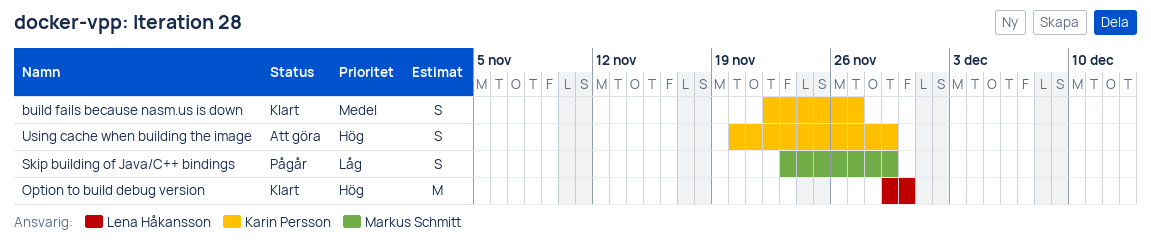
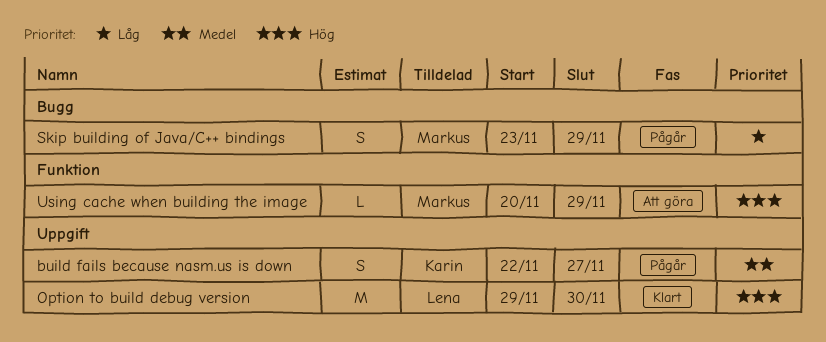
build fails because nasm.us is down, status: Klart -> Pågår
Using cache when building the image, owner: Karin Persson -> Markus Schmitt
Using cache when building the image, estimate: S -> L

